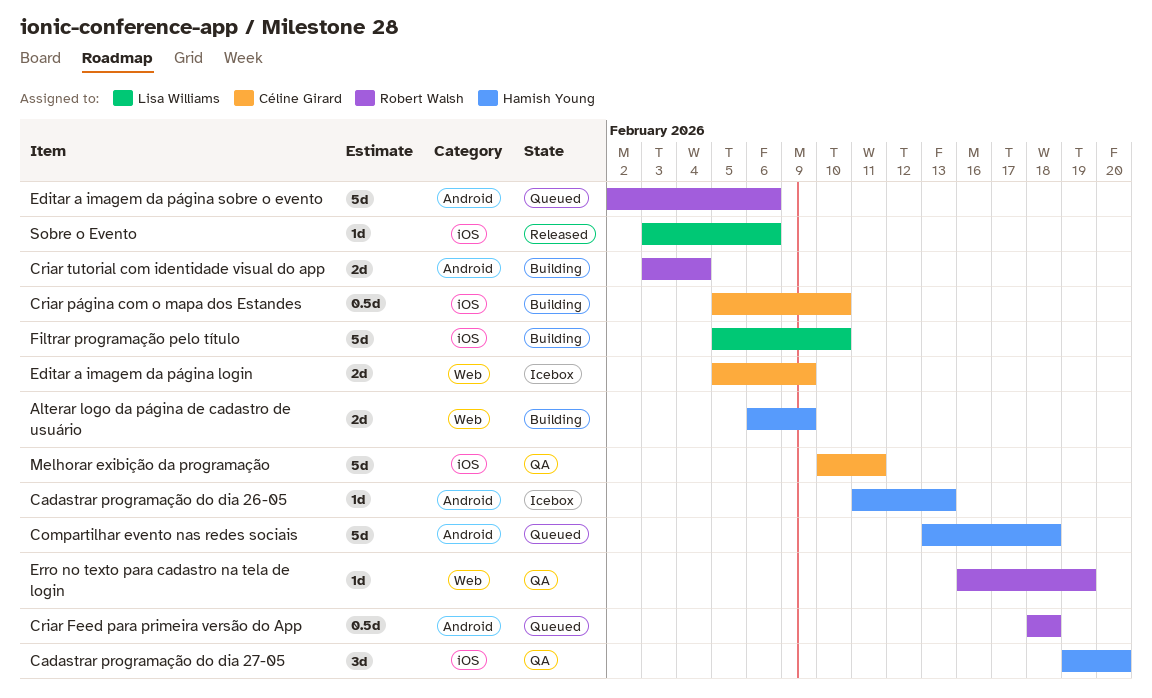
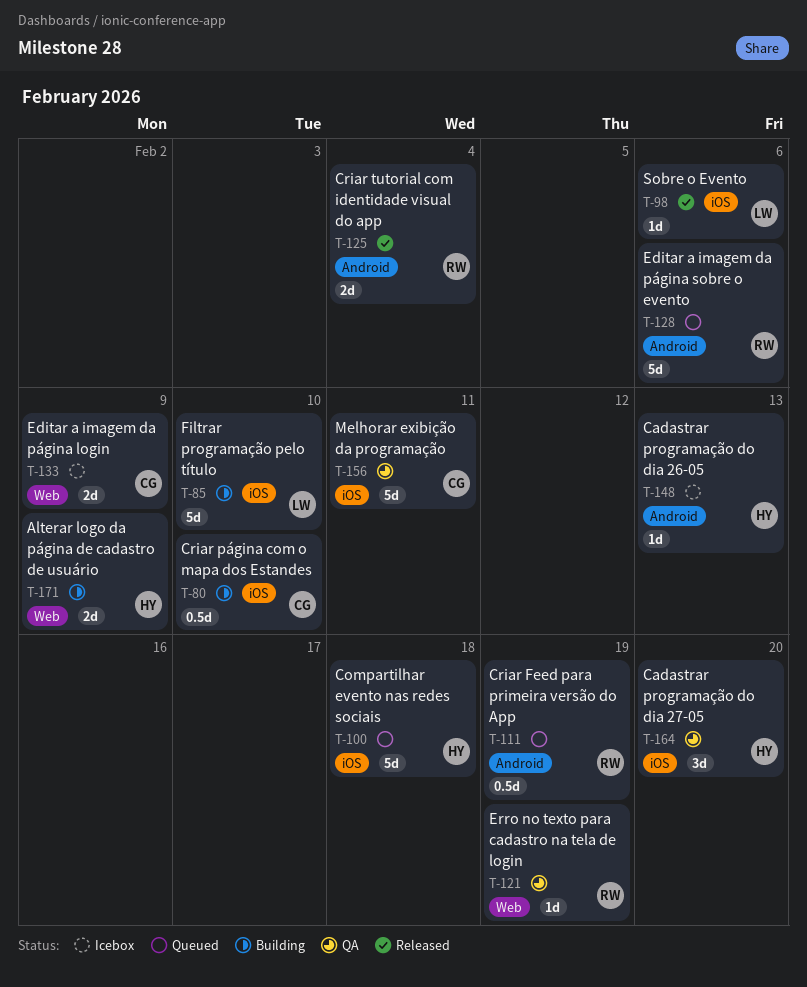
Compartilhar evento nas redes sociais, label: Android -> iOS
Criar Feed para primeira versão do App, due: Feb 18 -> Feb 19
Criar tutorial com identidade visual do app, status: Building -> Released

